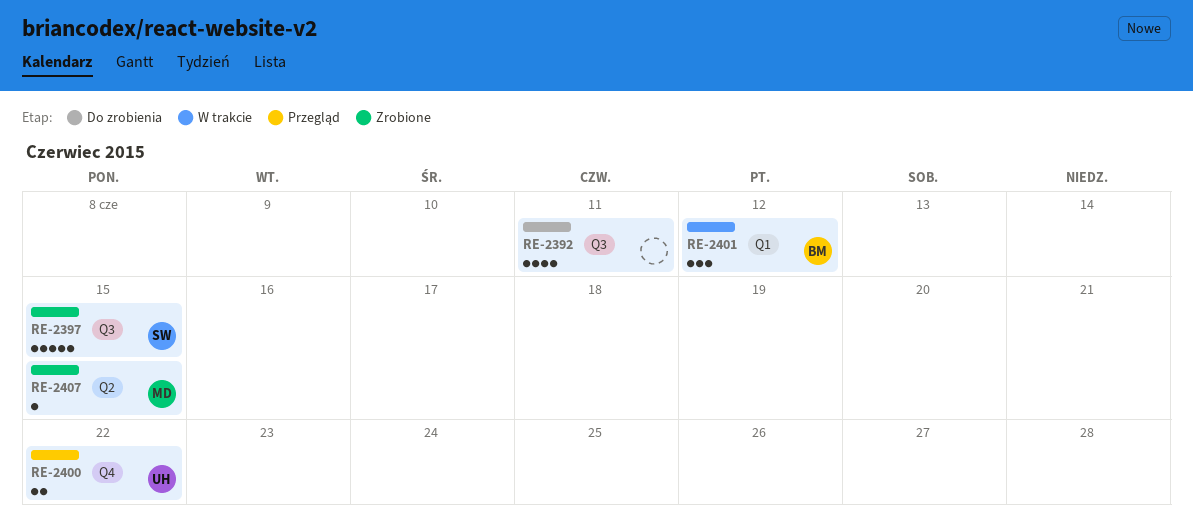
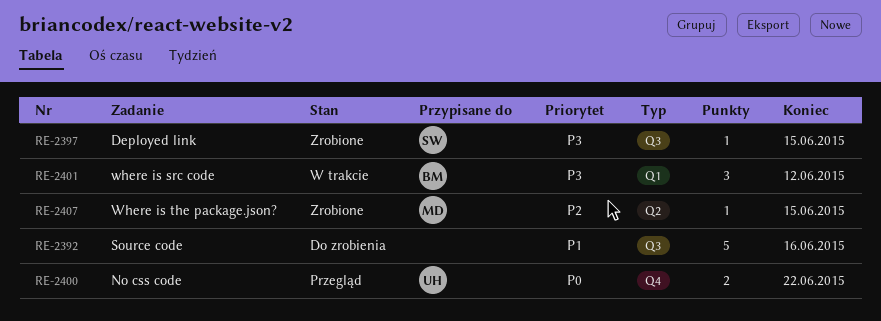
RE-2392, estimate: 4 -> 5
RE-2392, due: Jun 11 -> Jun 16
RE-2397, estimate: 5 -> 1

